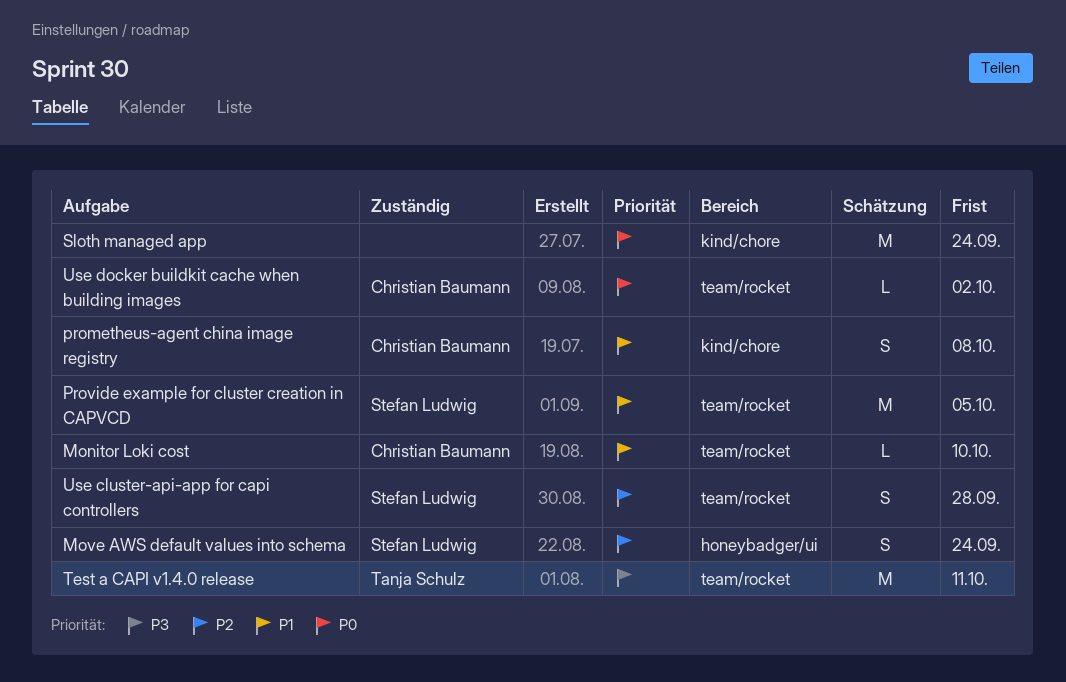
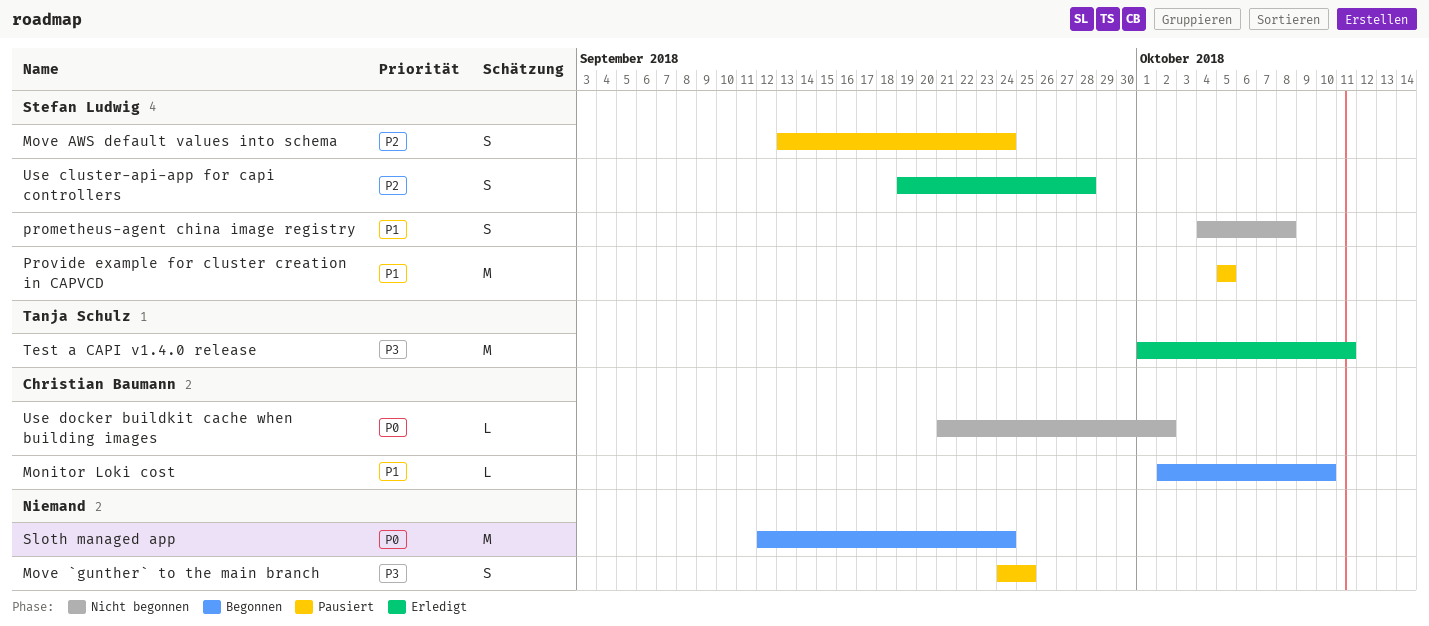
Move `gunther` to the main branch: none -> present
prometheus-agent china image registry, owner: Christian Baumann -> Stefan Ludwig

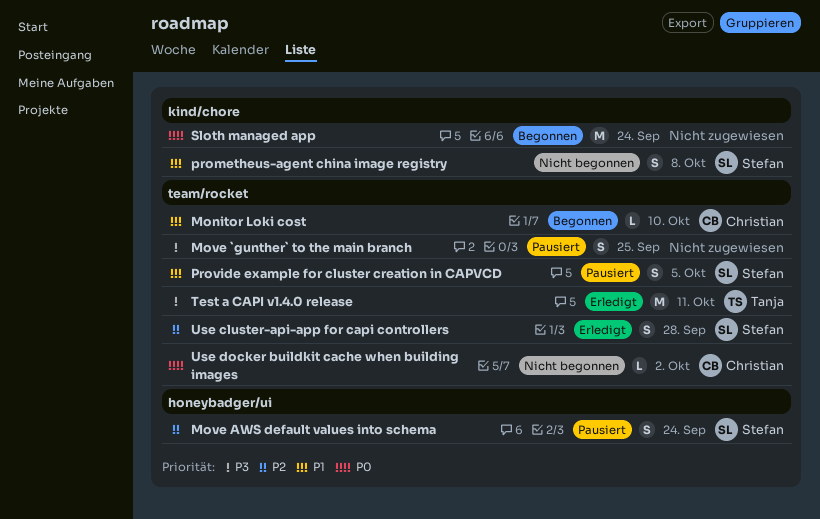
Provide example for cluster creation in CAPVCD, estimate: M -> S

